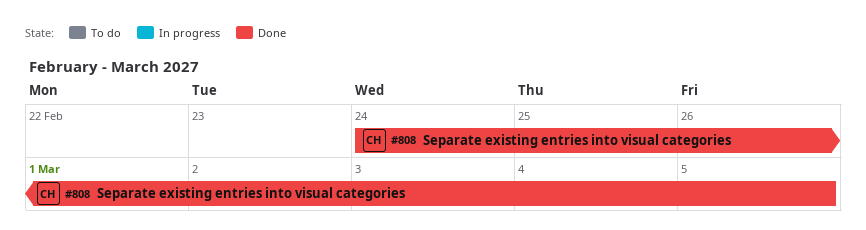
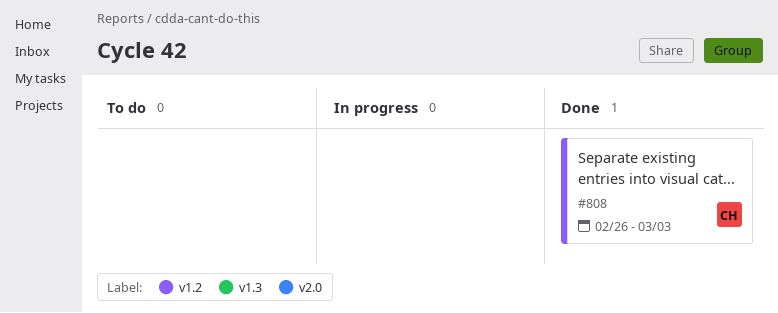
#808, start: Feb 24 -> Feb 26
#808, due: Mar 5 -> Mar 3

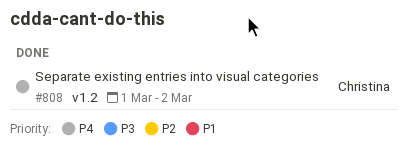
#808, start: Feb 26 -> Mar 1
#808, due: Mar 3 -> Mar 2

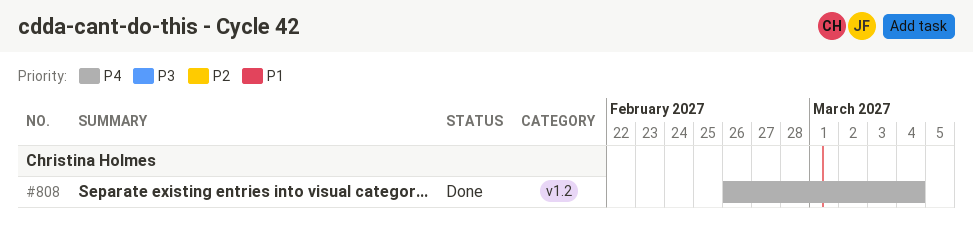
#808, start: Mar 1 -> Feb 26
#808, due: Mar 2 -> Mar 4

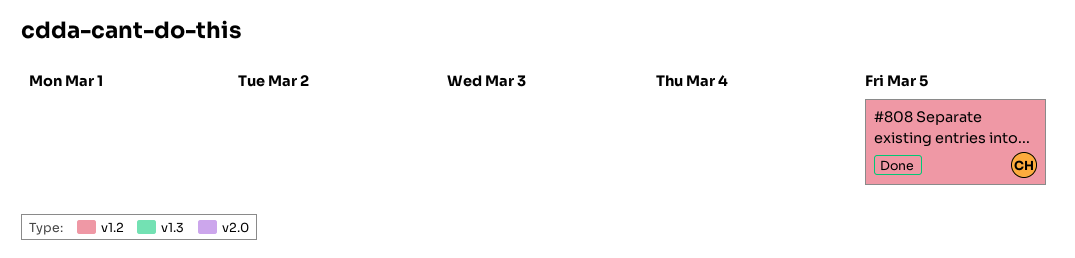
#808, due: Mar 4 -> Mar 5

